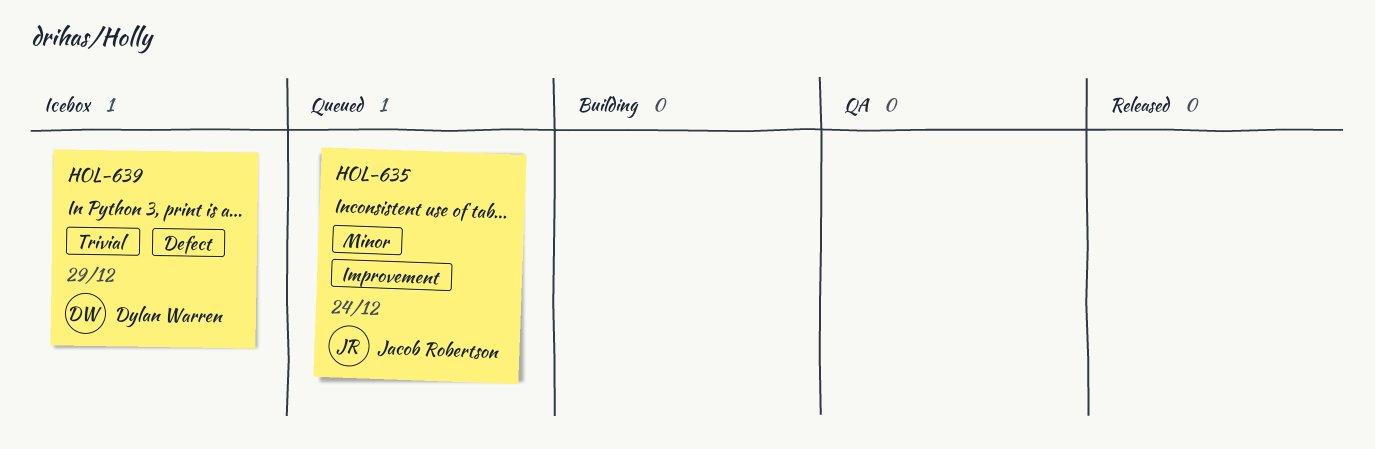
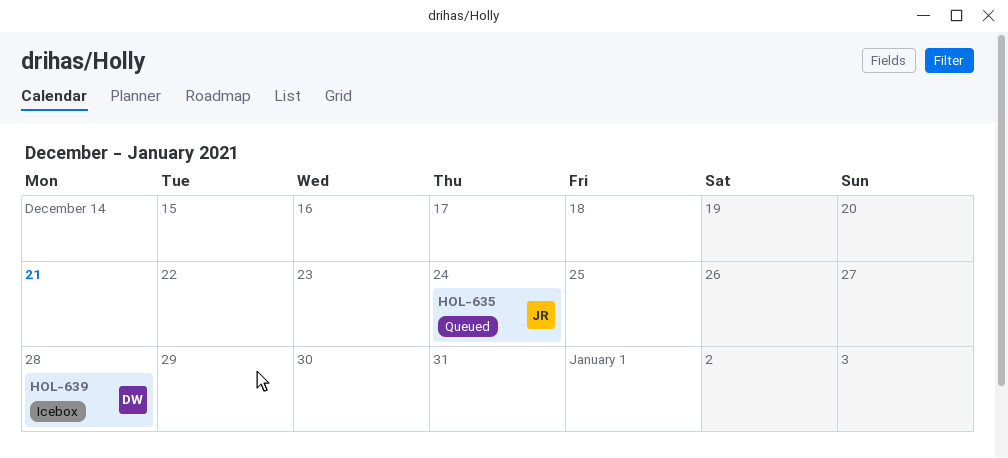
HOL-639, due: Dec 29 -> Dec 28

